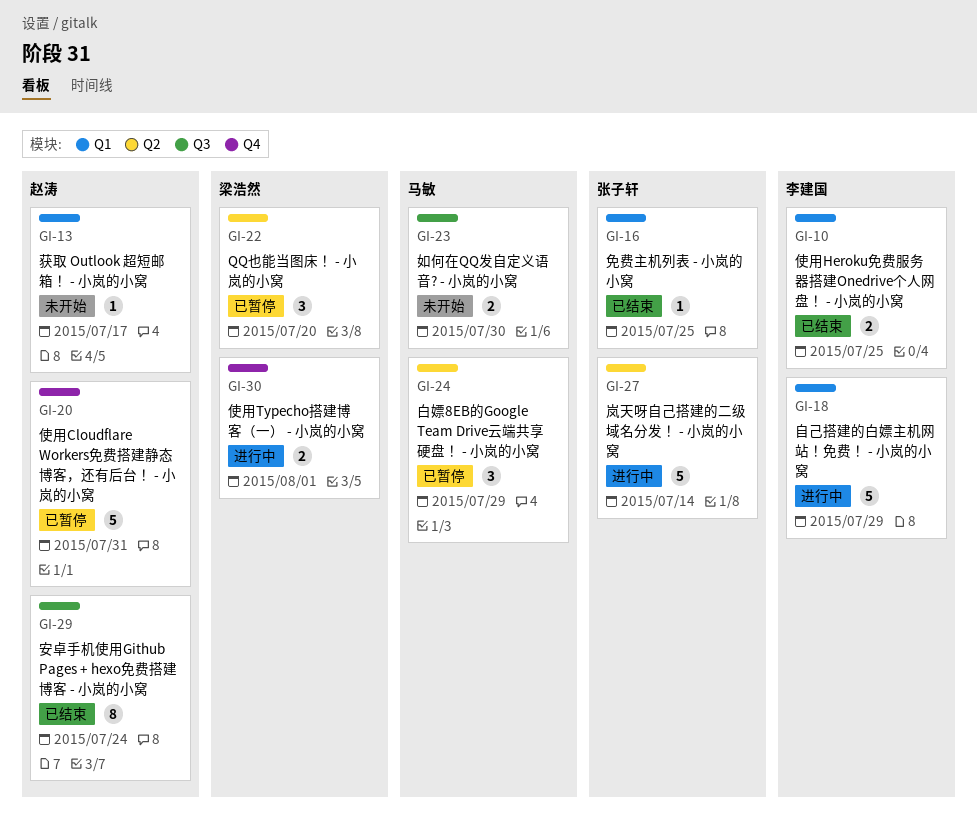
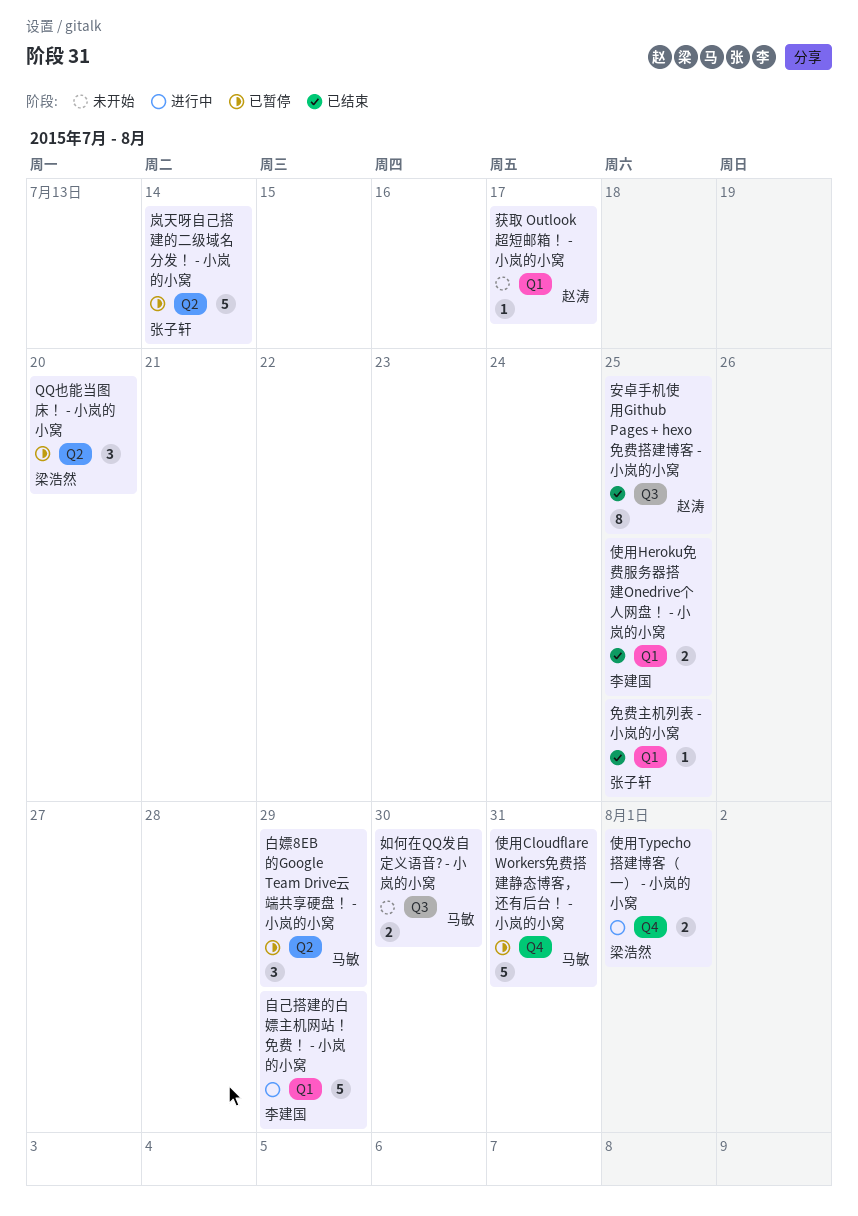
使用Cloudflare Workers免费搭建静态博客，还有后台！ - 小岚的小窝, owner: 赵涛 -> 马敏
安卓手机使用Github Pages + hexo免费搭建博客 - 小岚的小窝, due: Jul 24 -> Jul 25
岚天呀自己搭建的二级域名分发！ - 小岚的小窝, status: 进行中 -> 已暂停

